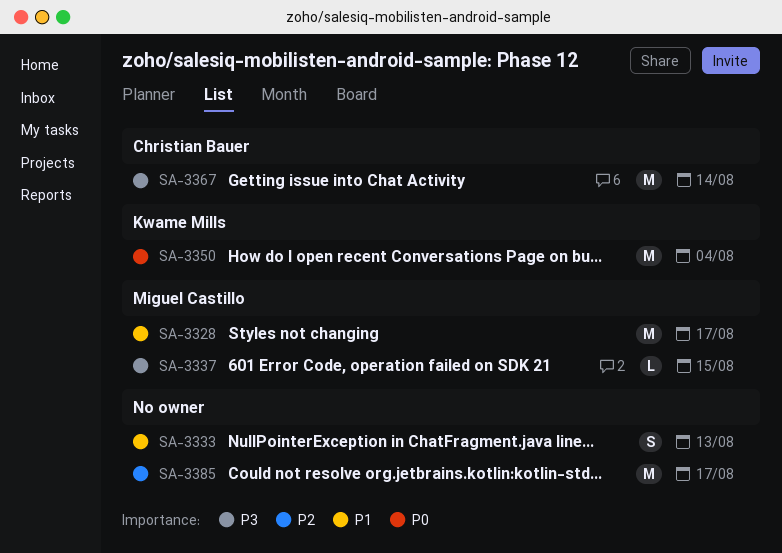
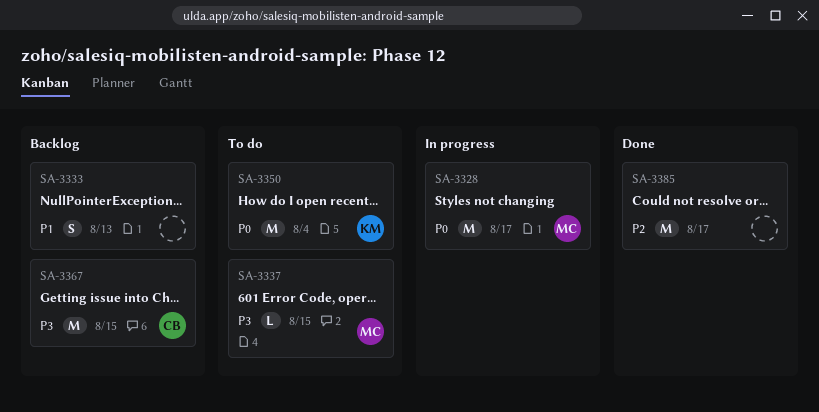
SA-3328, priority: P1 -> P0
SA-3367, due: Aug 14 -> Aug 15

